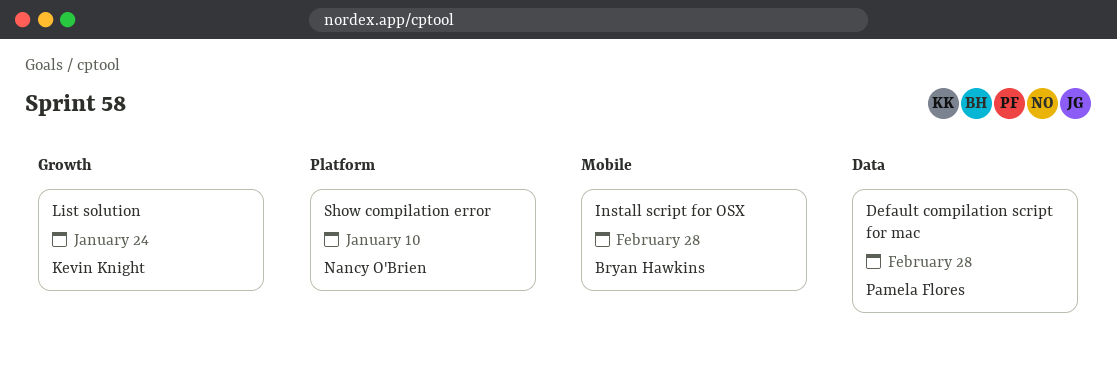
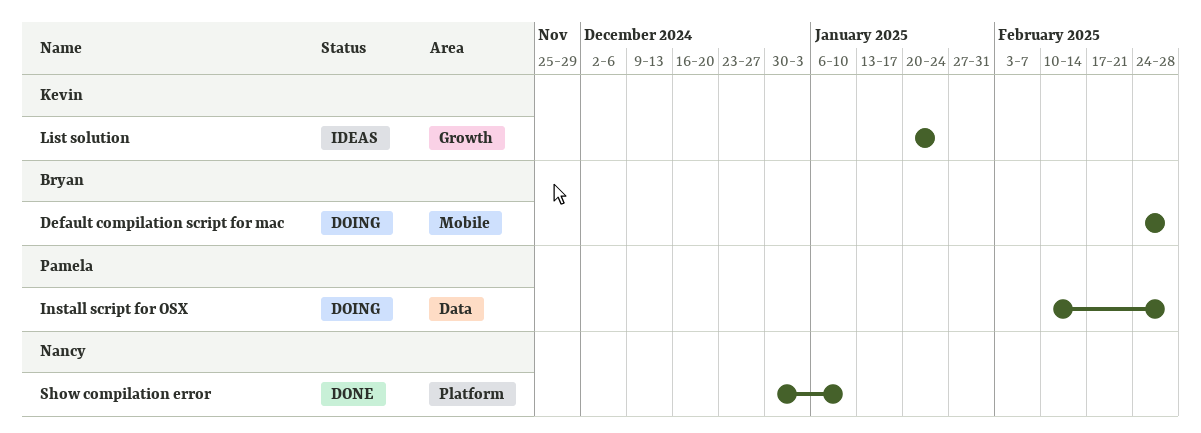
Default compilation script for mac, owner: Pamela Flores -> Bryan Hawkins
Default compilation script for mac, label: Data -> Mobile
Install script for OSX, owner: Bryan Hawkins -> Pamela Flores
Install script for OSX, label: Mobile -> Data

